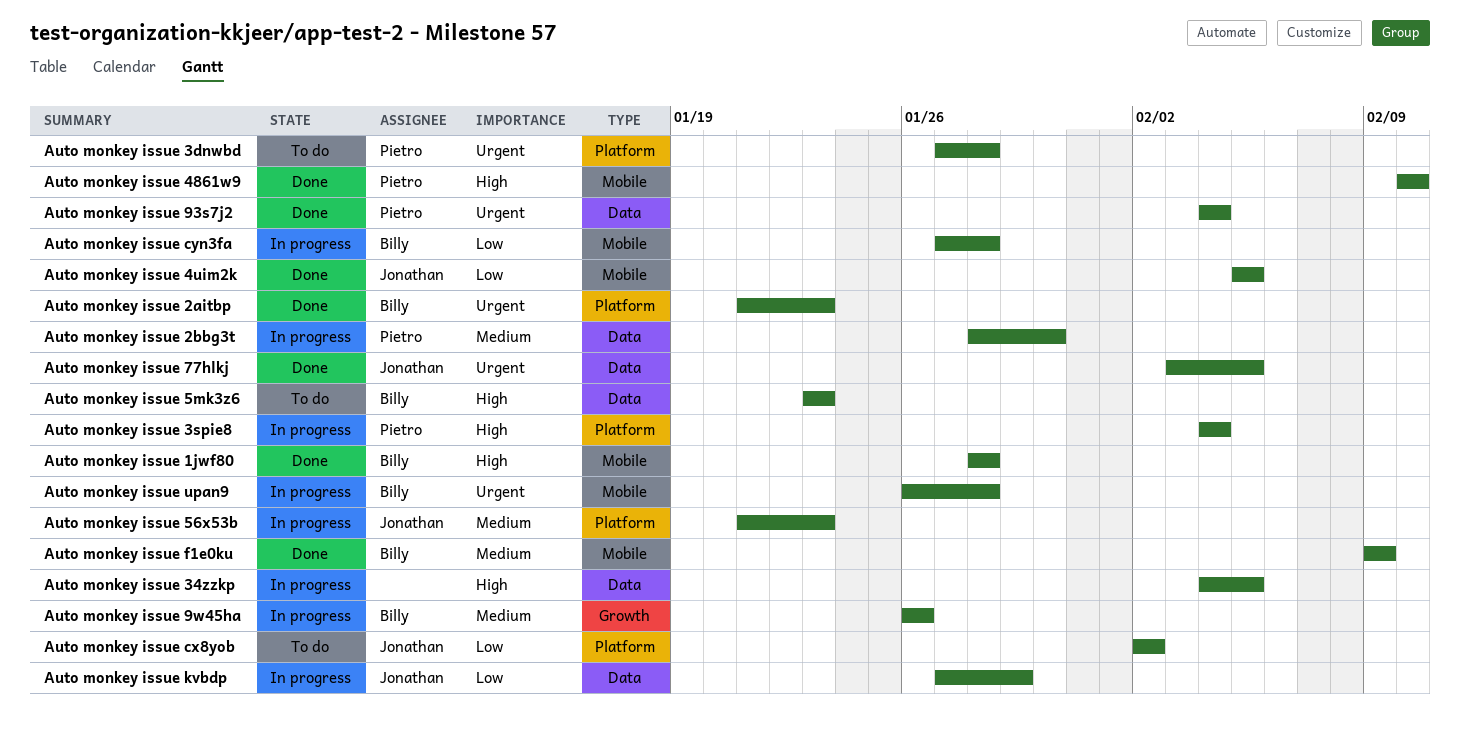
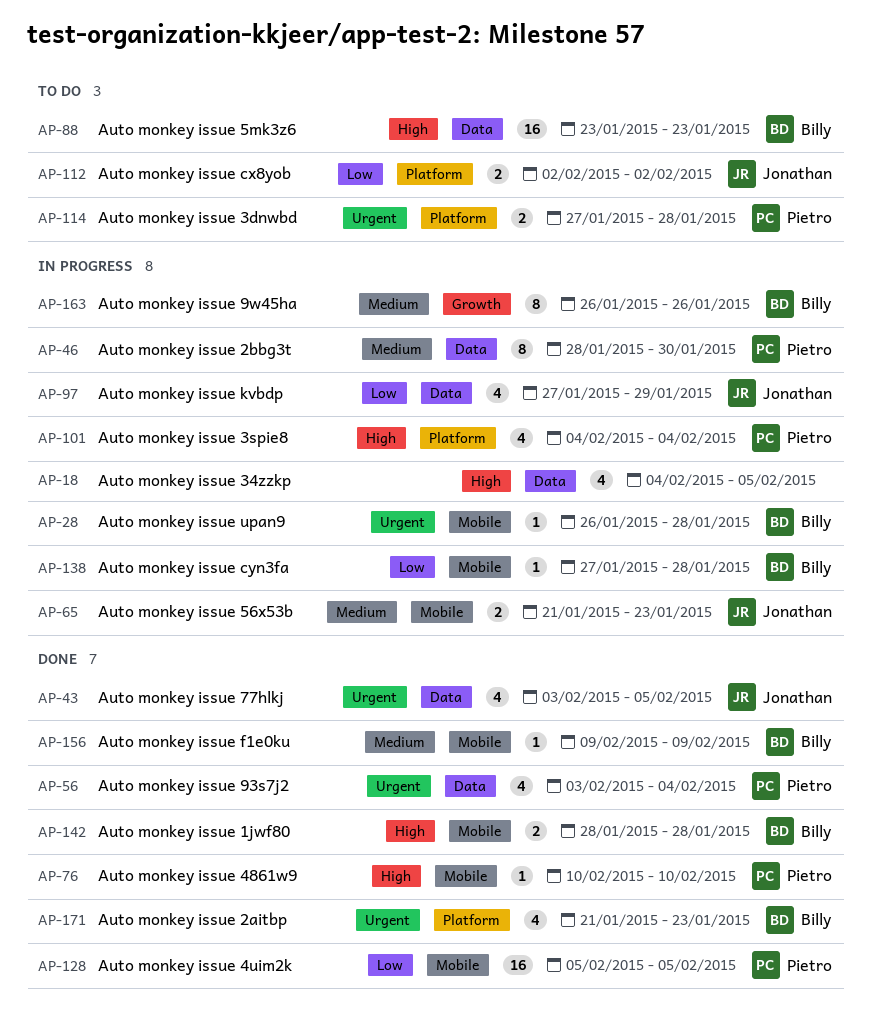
Auto monkey issue 4uim2k, owner: Jonathan -> Pietro
Auto monkey issue 56x53b, label: Platform -> Mobile
Auto monkey issue 93s7j2, start: Feb 4 -> Feb 3

